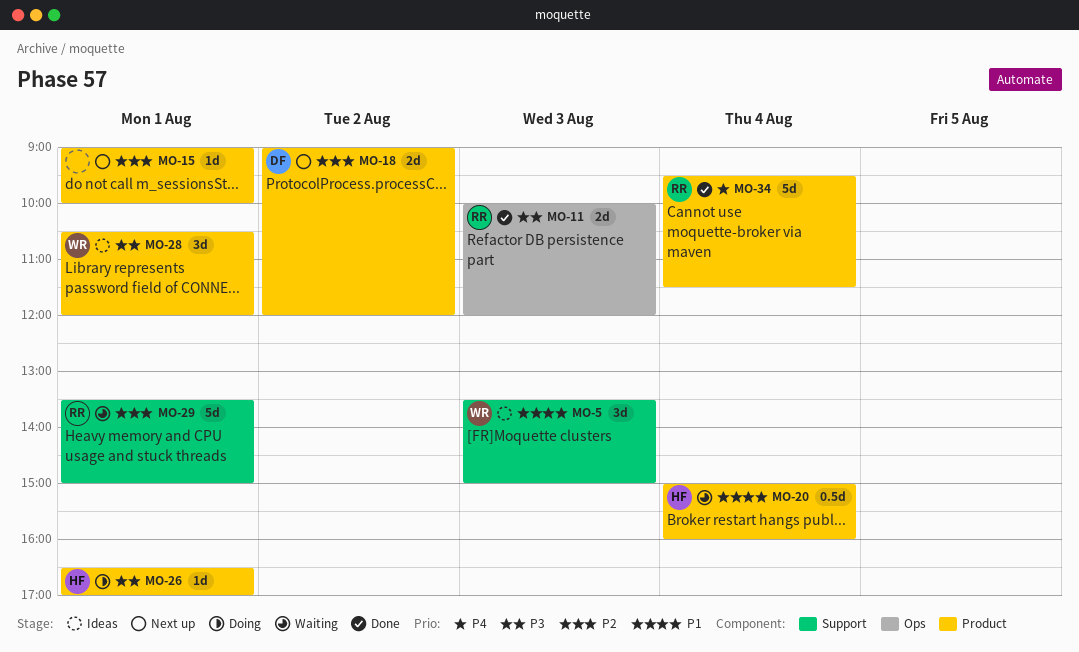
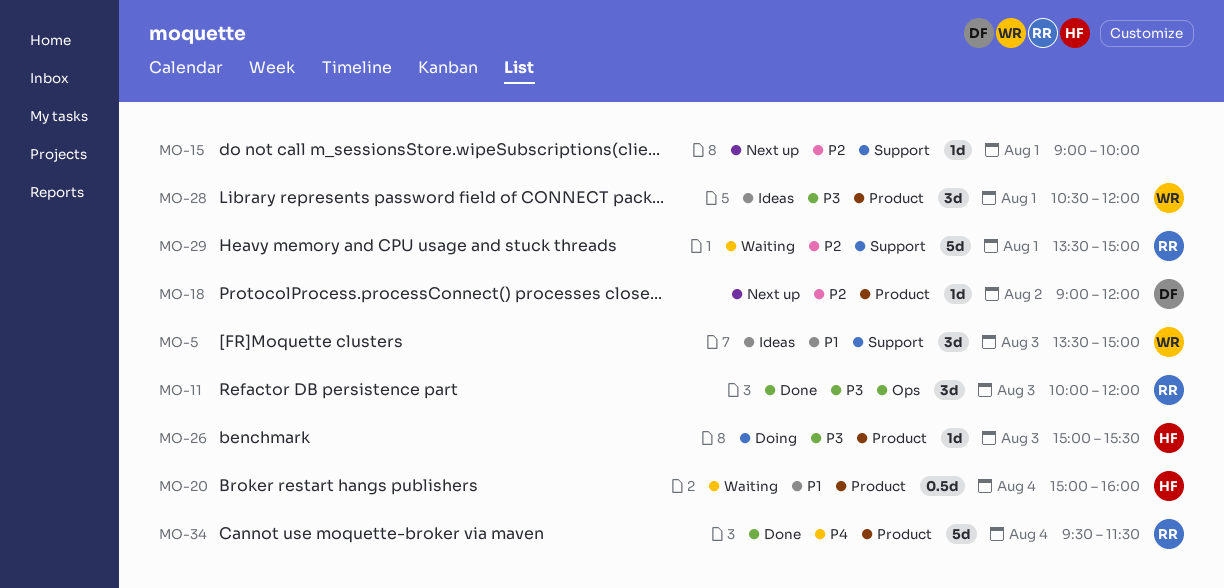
MO-11, estimate: 2d -> 3d
MO-15, label: Product -> Support
MO-18, estimate: 2d -> 1d
MO-26, day: Aug 1 -> Aug 3
MO-26, begins: 16:30 -> 15:00
MO-26, ends: 17:00 -> 15:30

